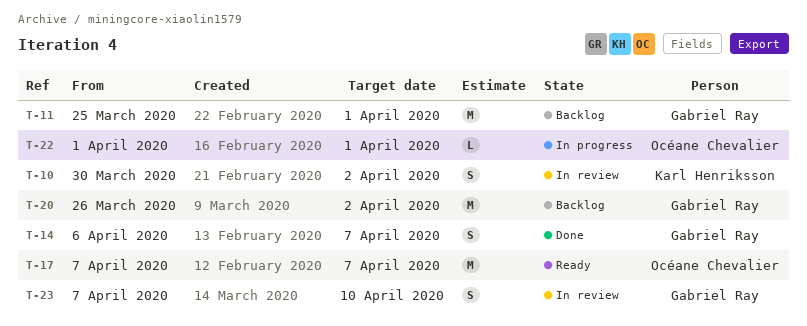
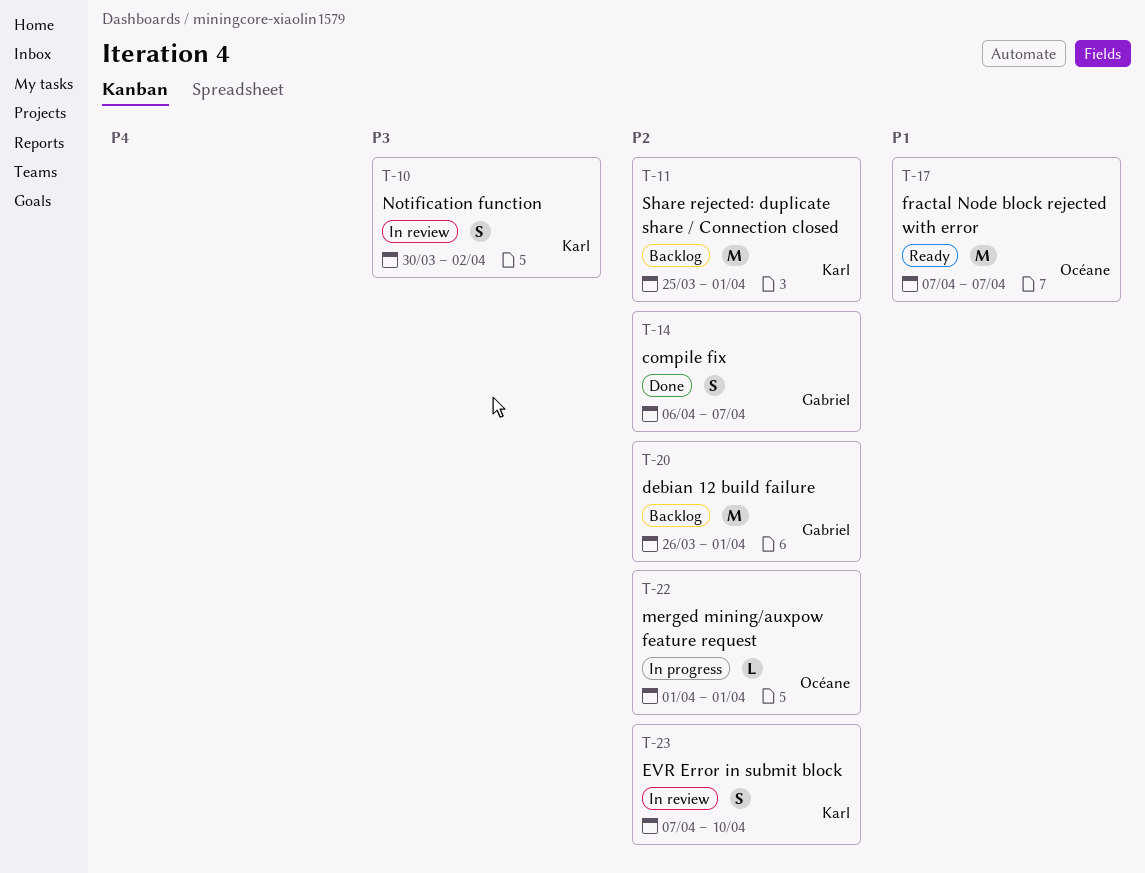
T-11, owner: Gabriel Ray -> Karl Henriksson
T-20, due: Apr 2 -> Apr 1
T-23, owner: Gabriel Ray -> Karl Henriksson

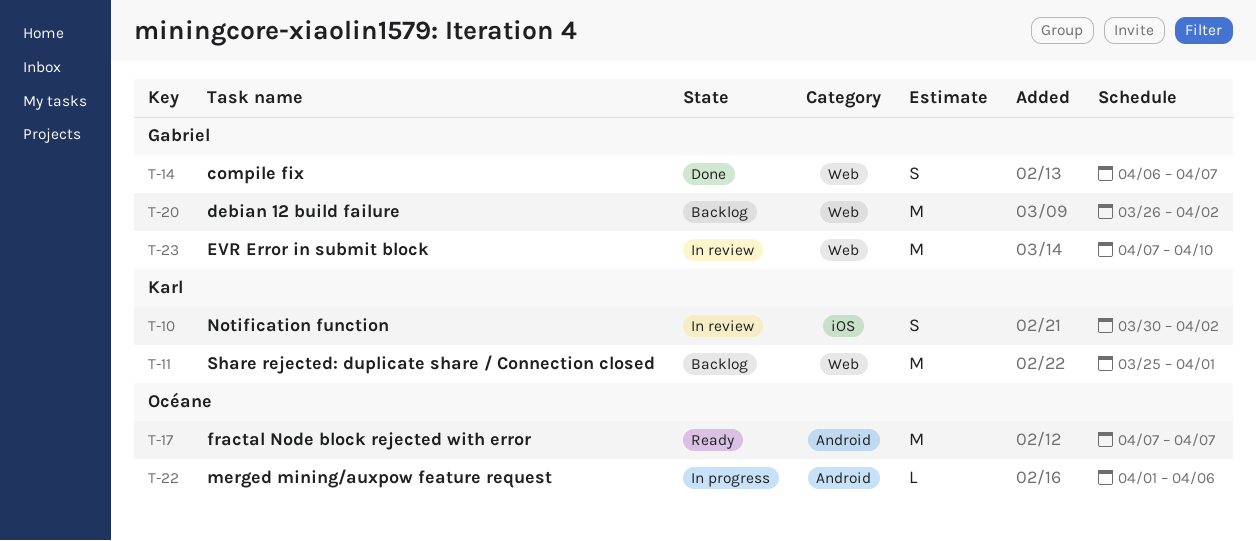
T-20, due: Apr 1 -> Apr 2
T-22, due: Apr 1 -> Apr 6
T-23, owner: Karl -> Gabriel
T-23, estimate: S -> M

